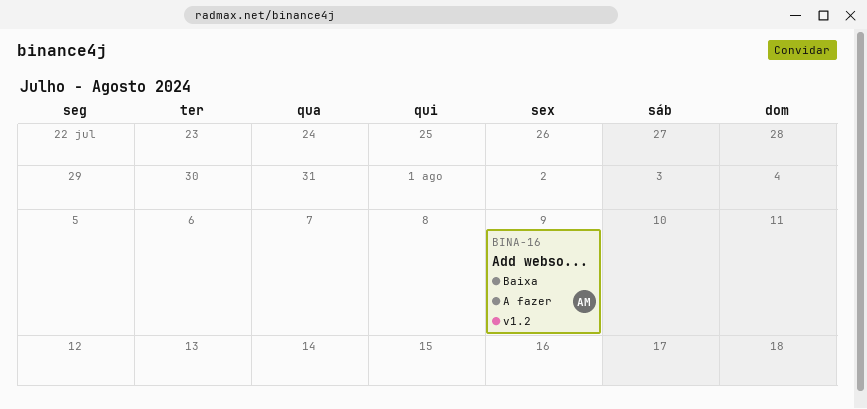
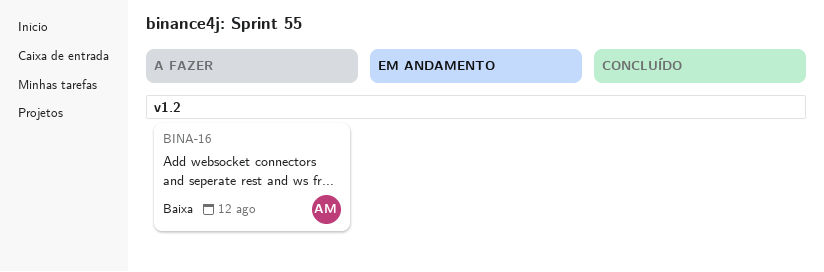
BINA-16, due: Aug 9 -> Aug 12

